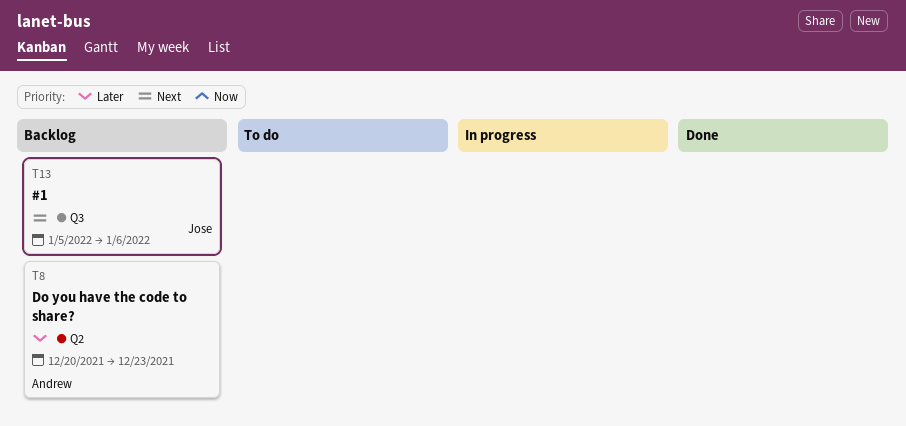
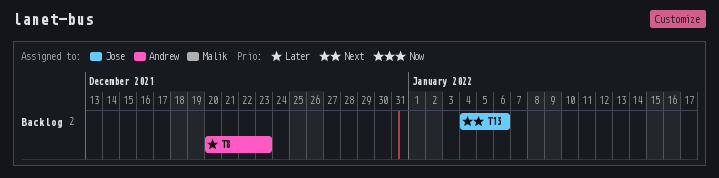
T13, start: Jan 5 -> Jan 4

